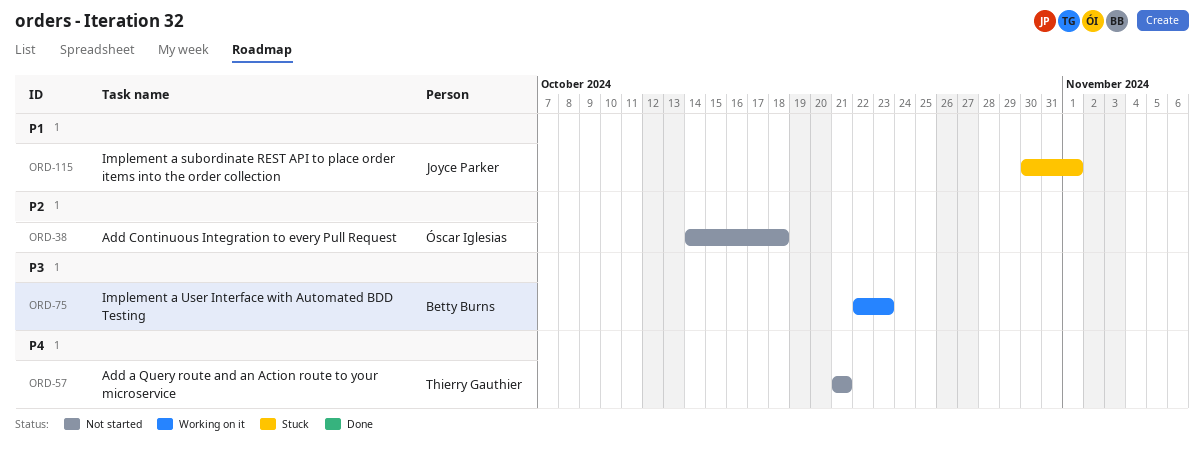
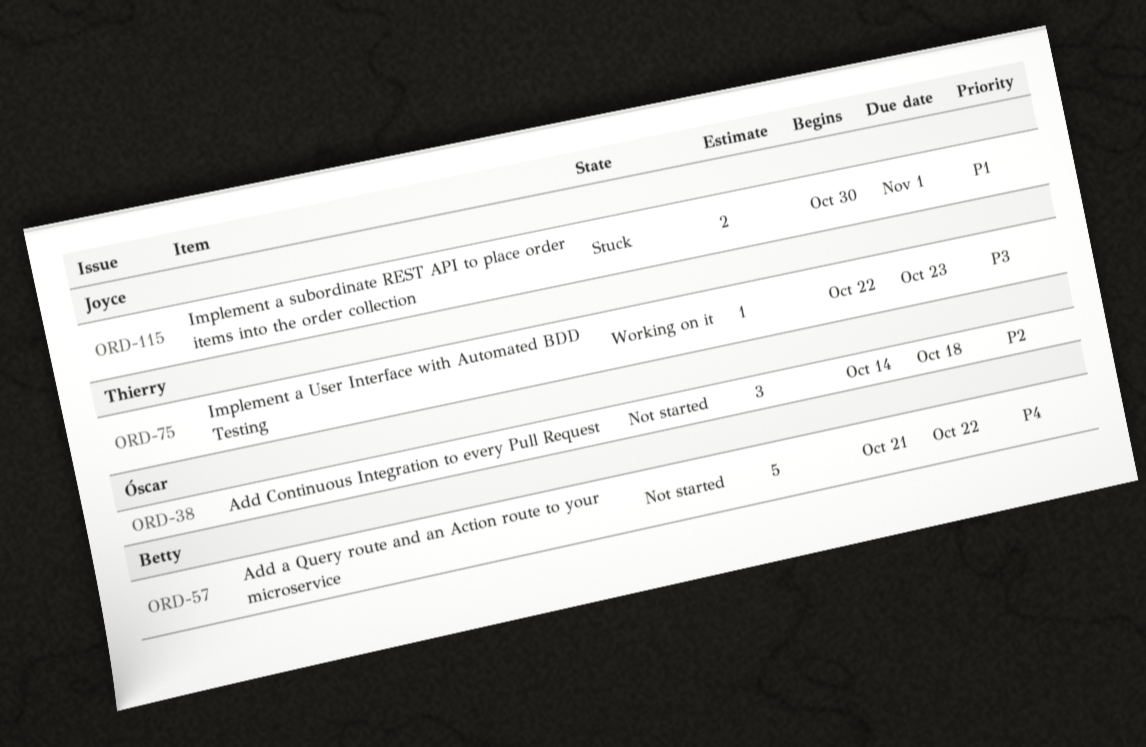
ORD-57, owner: Thierry Gauthier -> Betty Burns
ORD-57, due: Oct 21 -> Oct 22
ORD-75, owner: Betty Burns -> Thierry Gauthier

